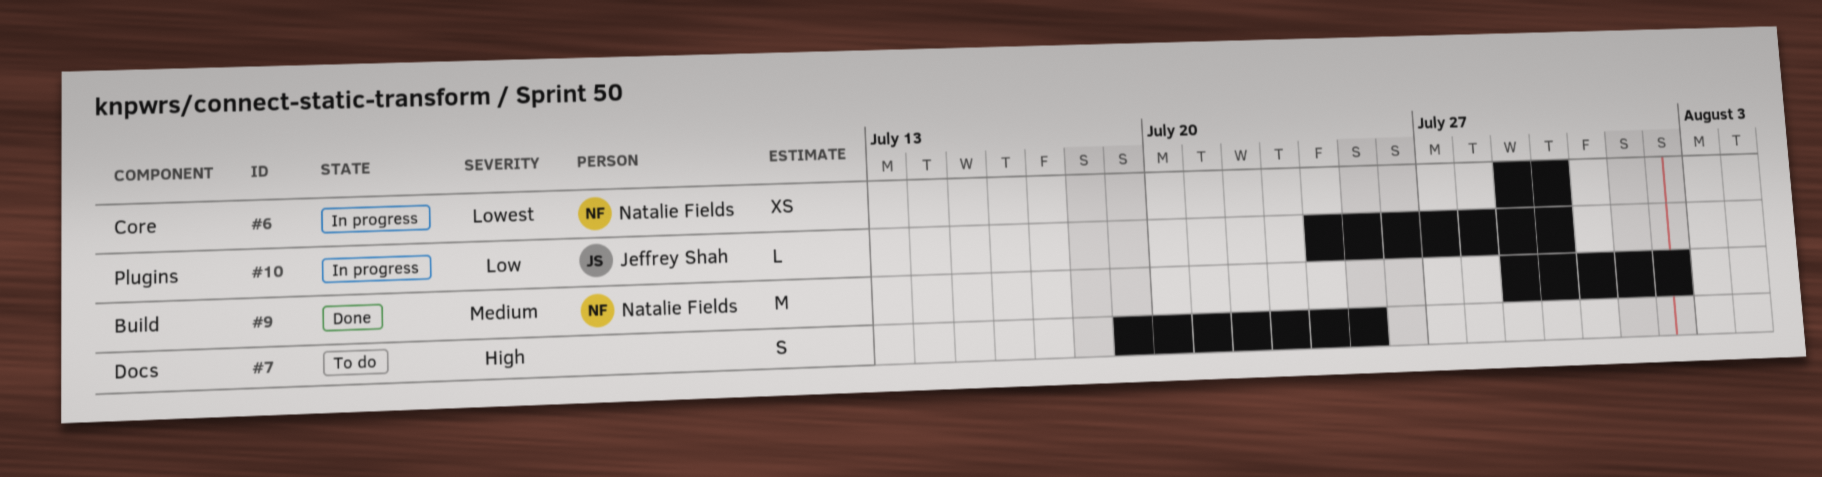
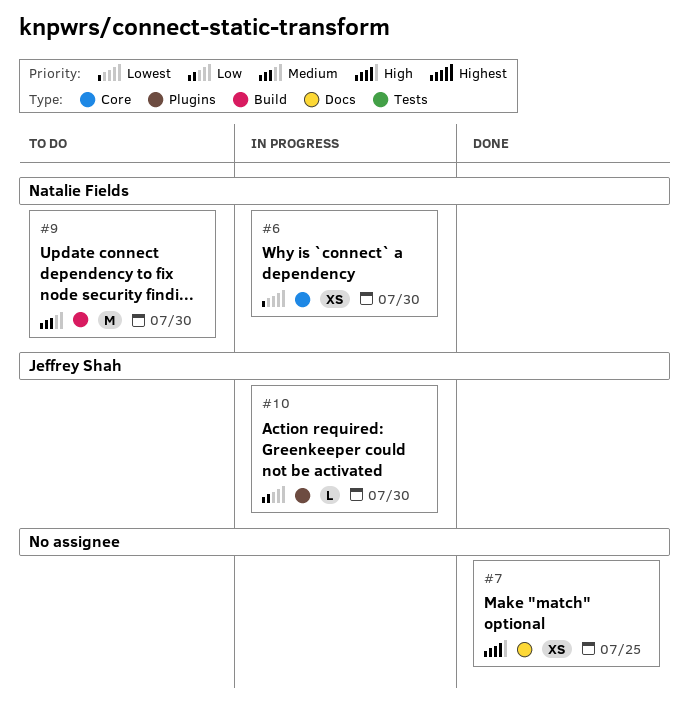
#7, status: To do -> Done
#7, estimate: S -> XS
#9, status: Done -> To do
#9, due: Aug 2 -> Jul 30

